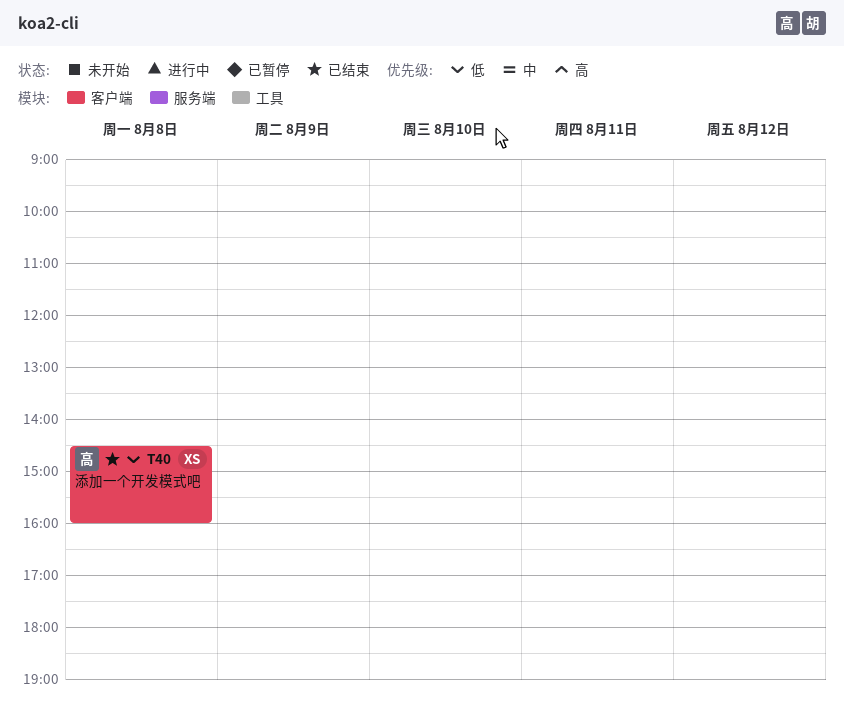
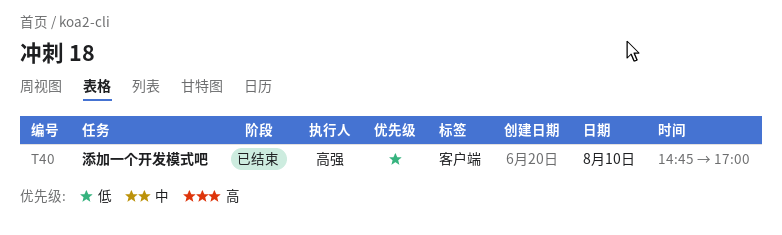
T40, day: Aug 8 -> Aug 10
T40, begins: 14:30 -> 14:45
T40, ends: 16:00 -> 17:00

